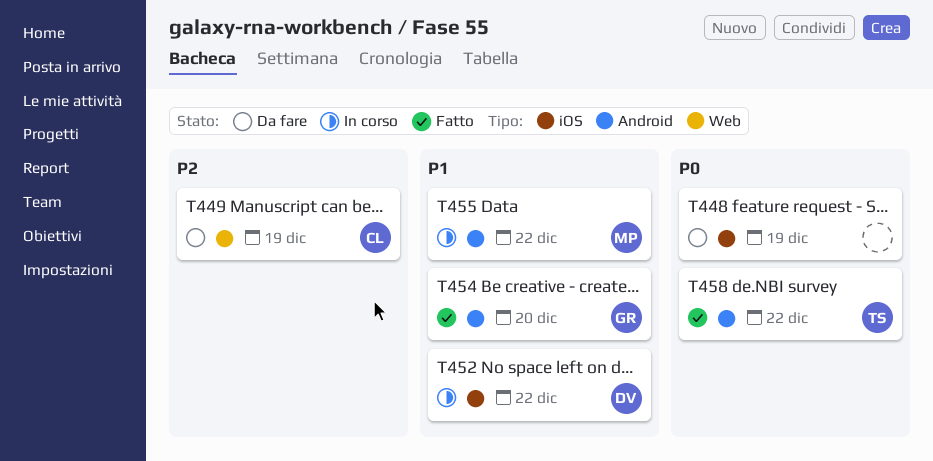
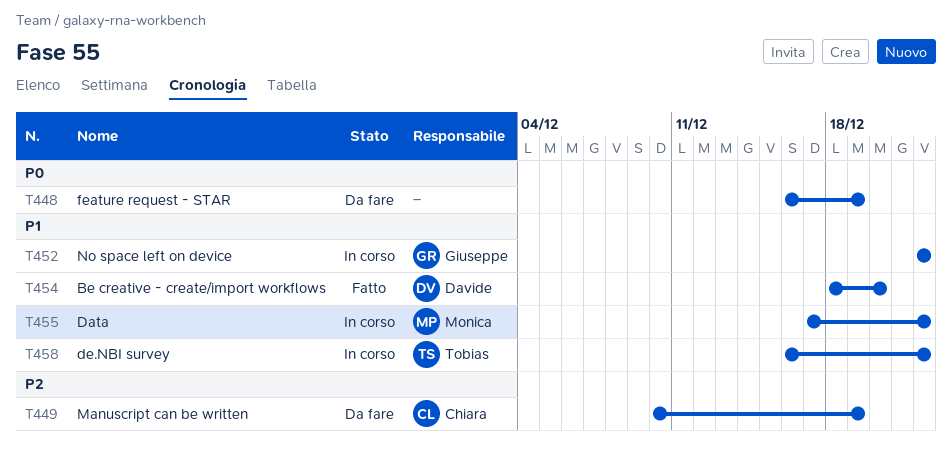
T452, owner: Davide -> Giuseppe
T454, owner: Giuseppe -> Davide
T458, status: Fatto -> In corso
T458, priority: P0 -> P1

